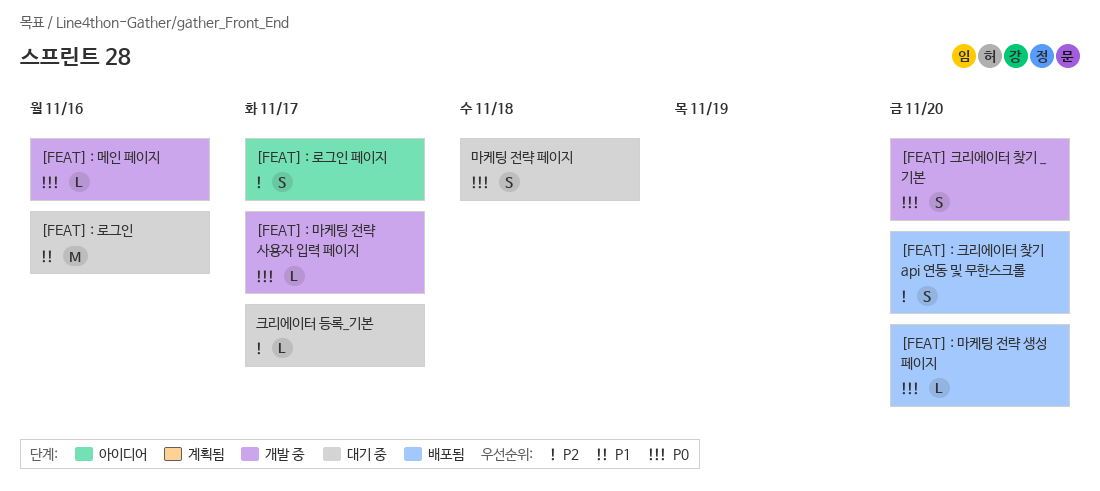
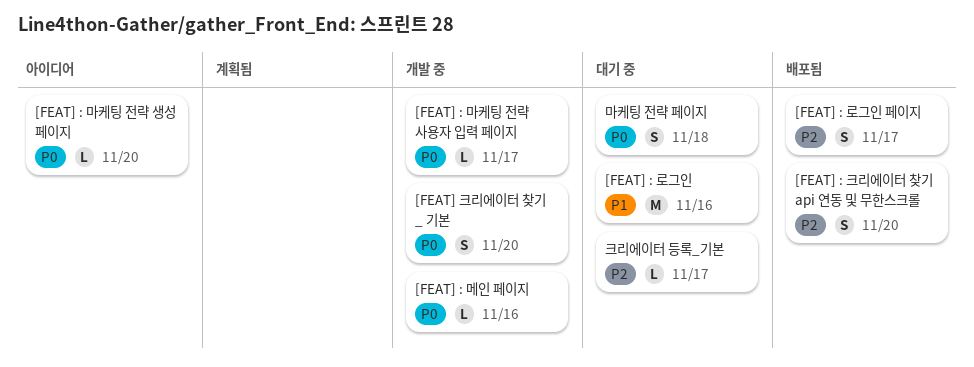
[FEAT] : 로그인 페이지, status: 아이디어 -> 배포됨
[FEAT] : 마케팅 전략 생성 페이지, status: 배포됨 -> 아이디어

